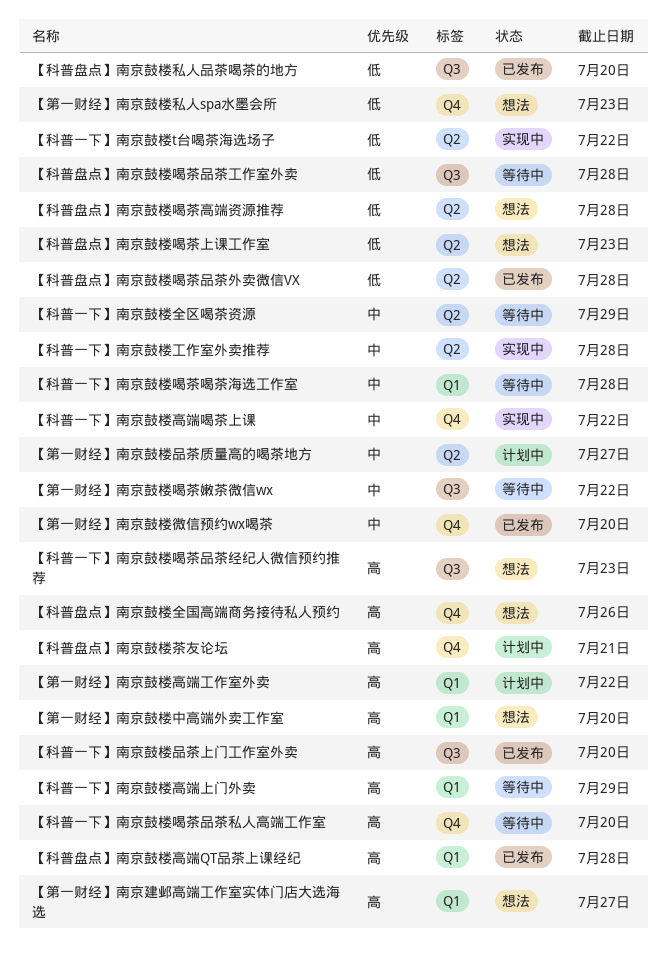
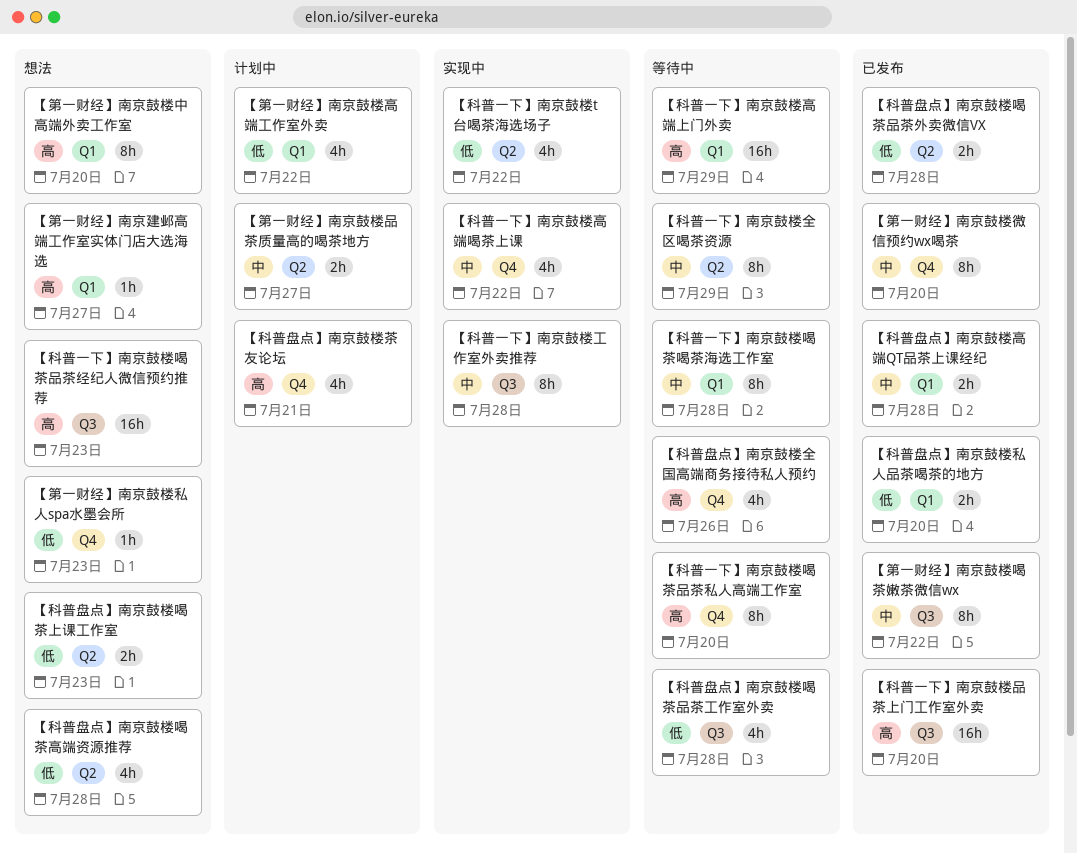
【科普一下】南京鼓楼工作室外卖推荐, label: Q2 -> Q3
【科普盘点】南京鼓楼全国高端商务接待私人预约, status: 想法 -> 等待中
【科普盘点】南京鼓楼私人品茶喝茶的地方, label: Q3 -> Q1
【科普盘点】南京鼓楼高端QT品茶上课经纪, priority: 高 -> 中
【第一财经】南京鼓楼喝茶嫩茶微信wx, status: 等待中 -> 已发布
【第一财经】南京鼓楼高端工作室外卖, priority: 高 -> 低

